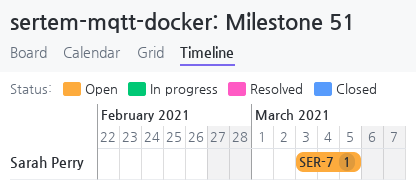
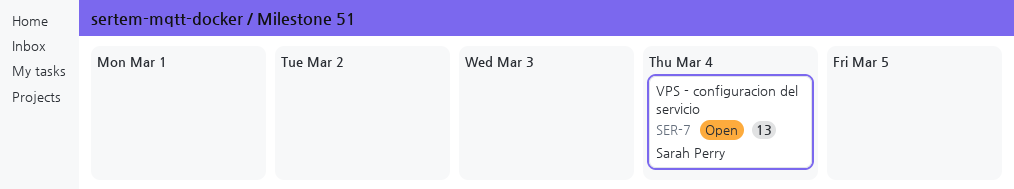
SER-7, estimate: 1 -> 13
SER-7, due: Mar 5 -> Mar 4

